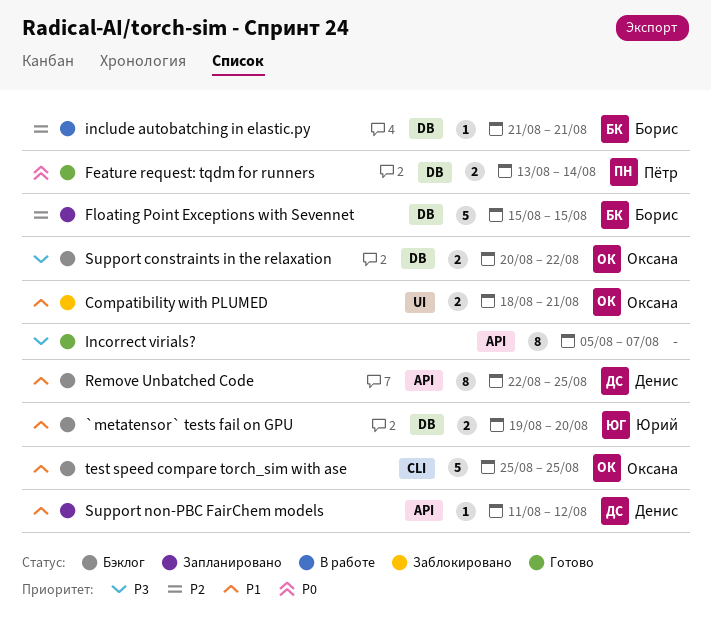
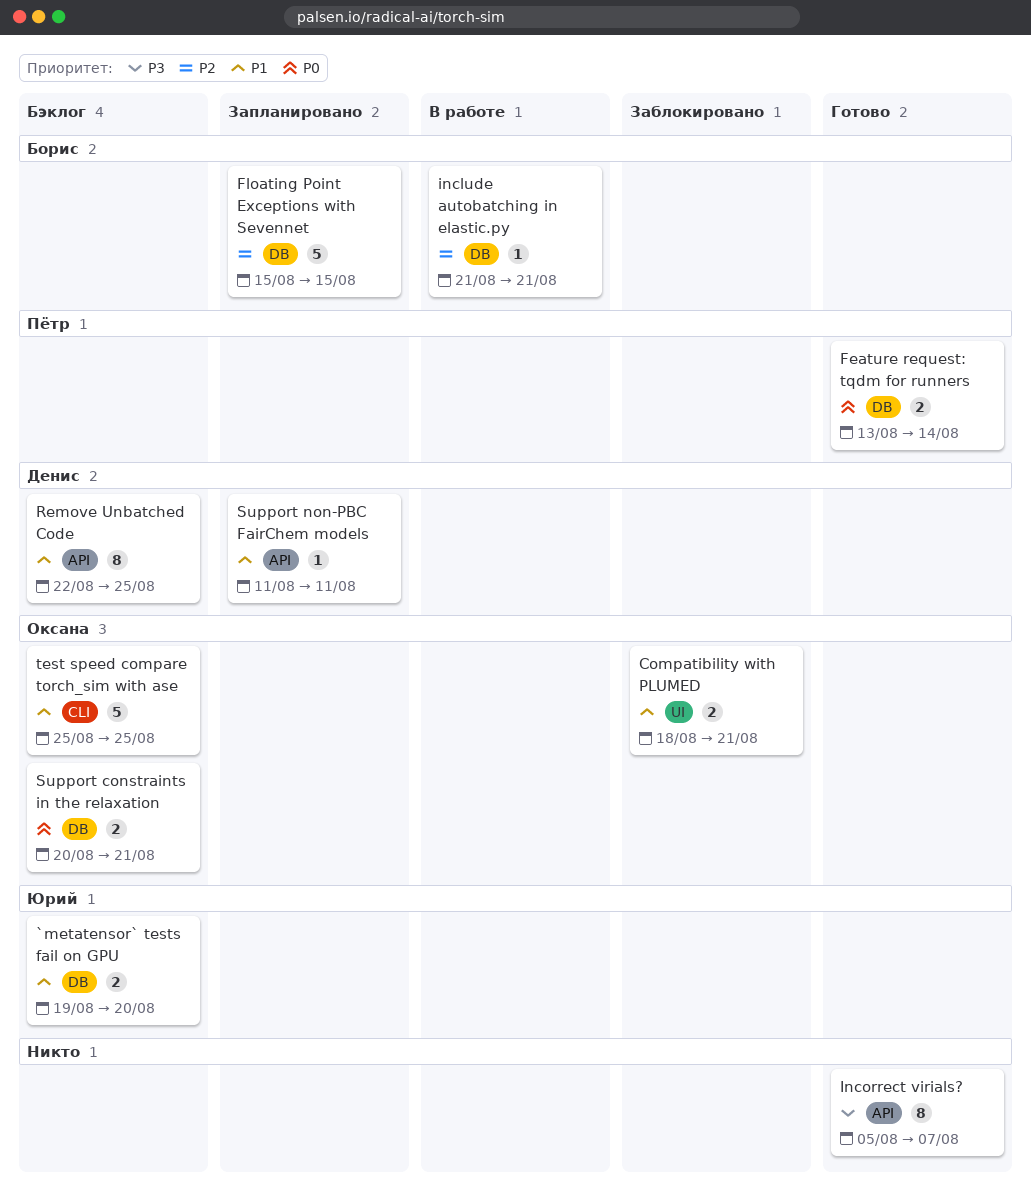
Support constraints in the relaxation, priority: P3 -> P0
Support constraints in the relaxation, due: Aug 22 -> Aug 21
Support non-PBC FairChem models, due: Aug 12 -> Aug 11

